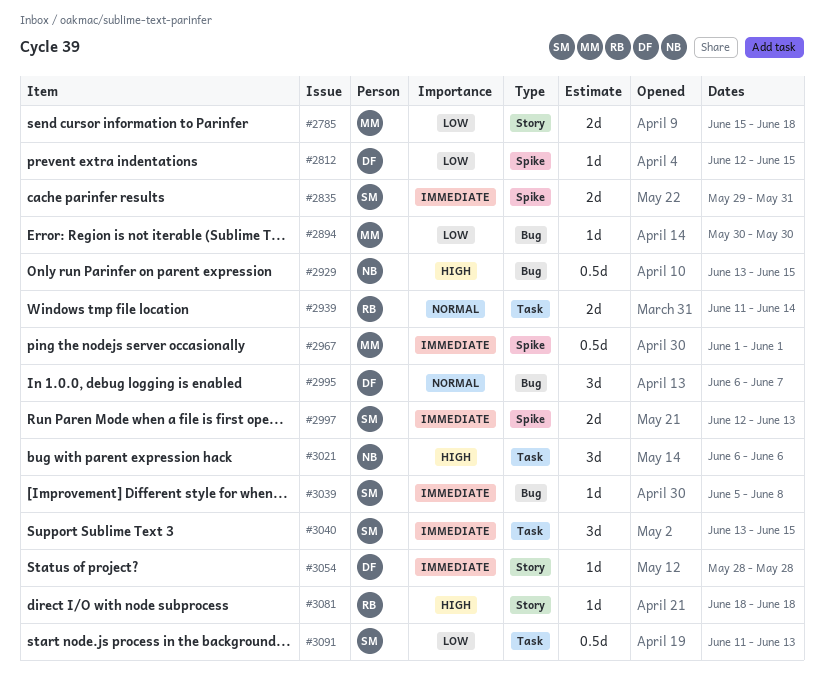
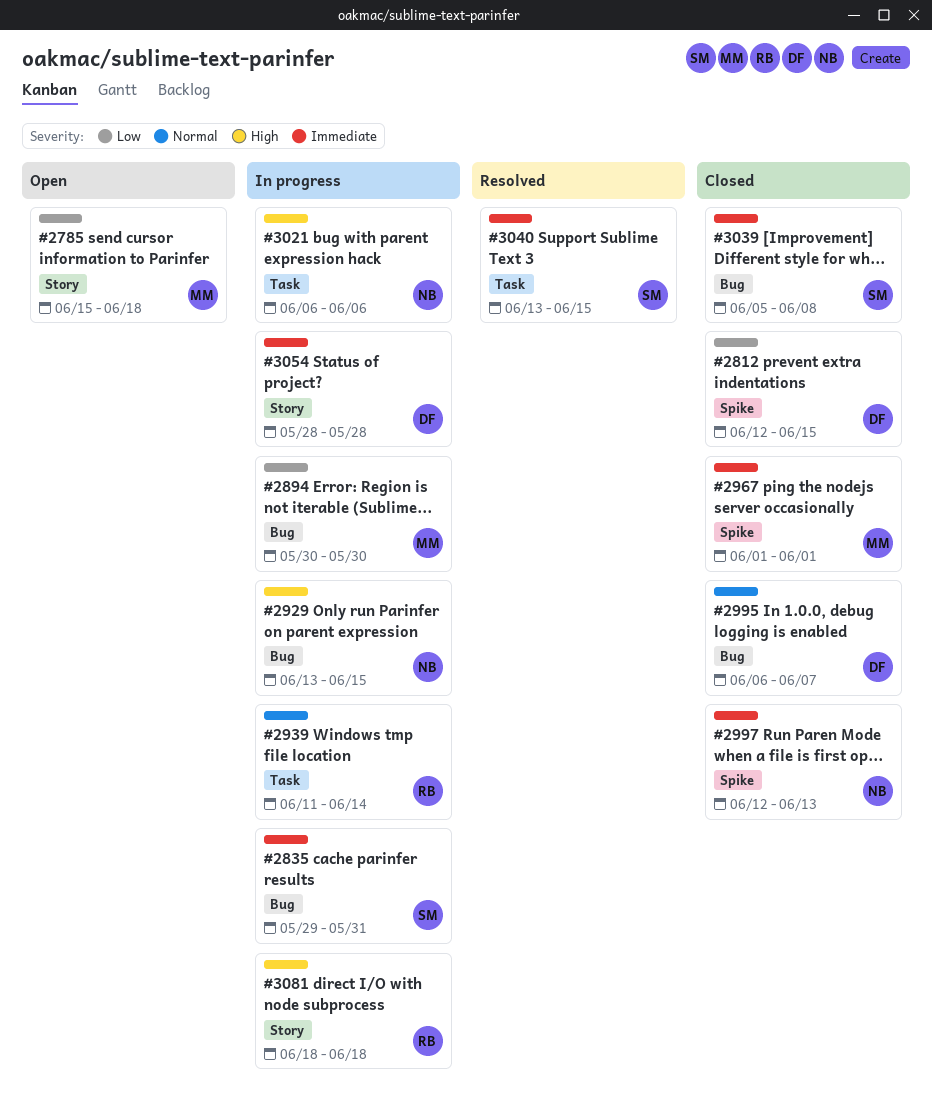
#2835, label: Spike -> Bug
#2997, owner: SM -> NB
#3091: present -> none

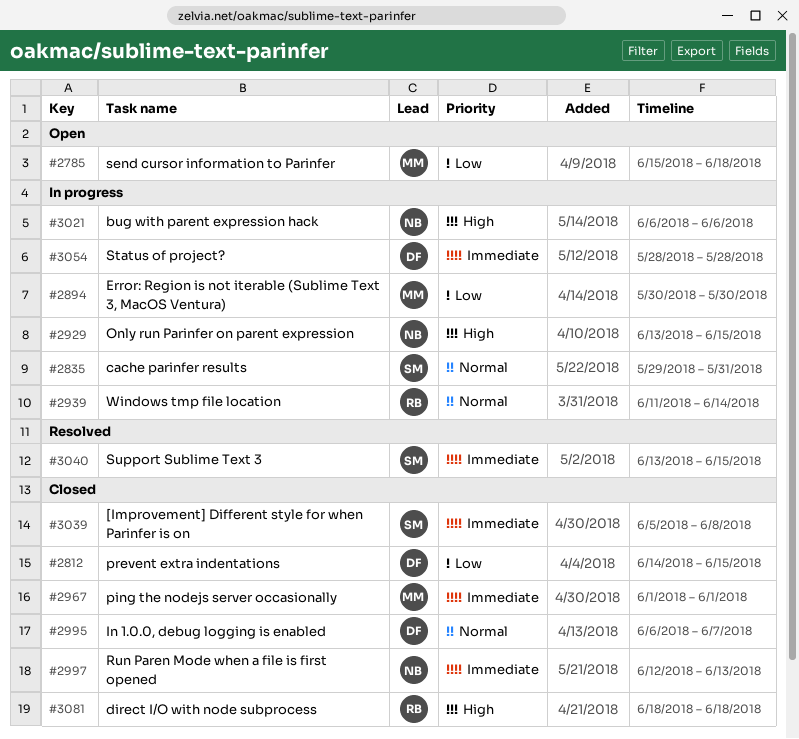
#2812, start: Jun 12 -> Jun 14
#2835, priority: Immediate -> Normal
#3081, status: In progress -> Closed

